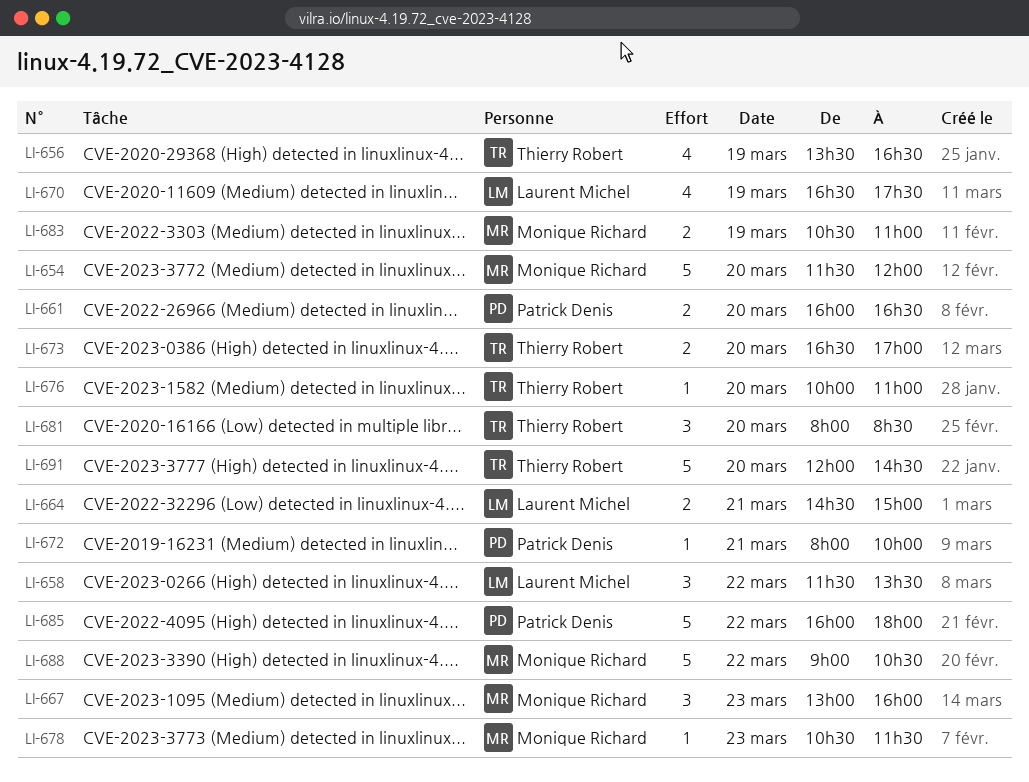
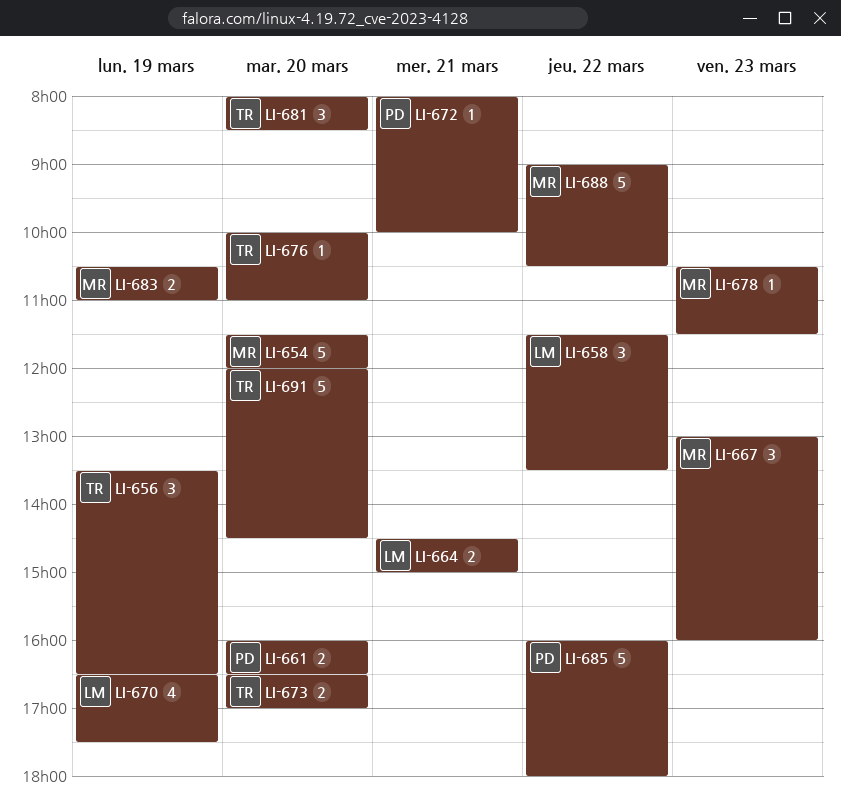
LI-656, estimate: 4 -> 3

